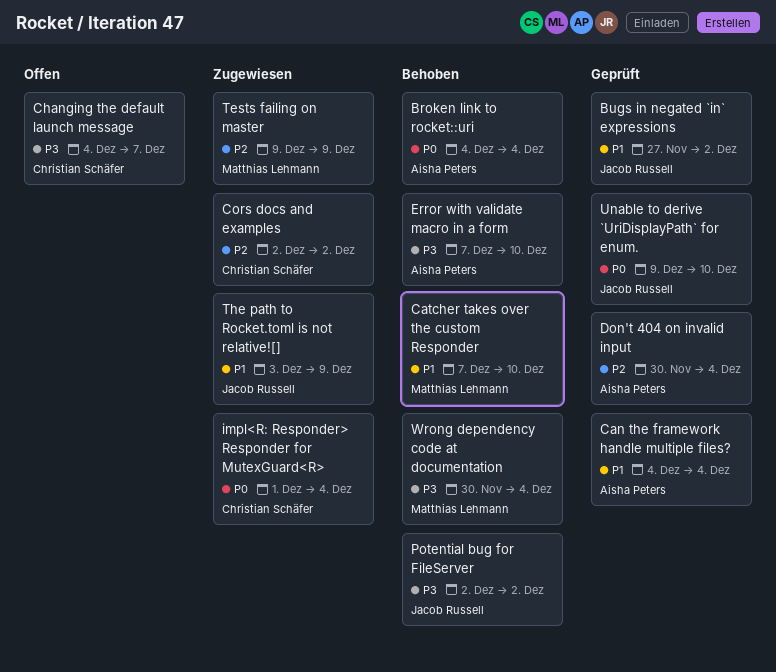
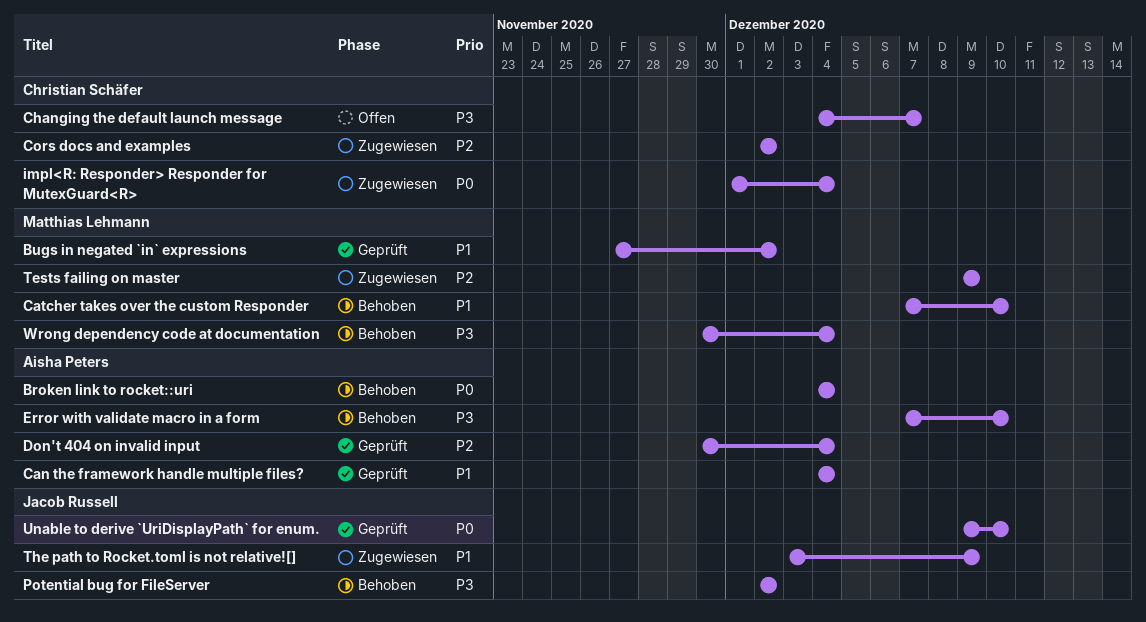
Bugs in negated `in` expressions, owner: Jacob Russell -> Matthias Lehmann

